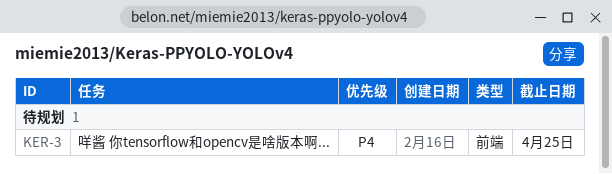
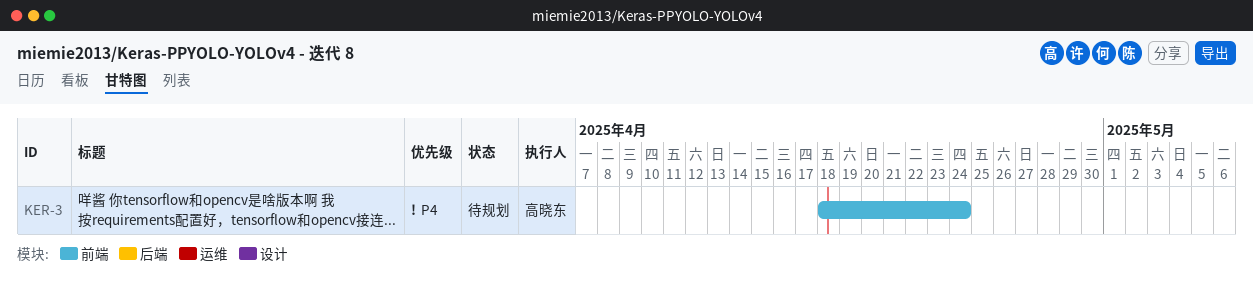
KER-3, due: Apr 25 -> Apr 24

